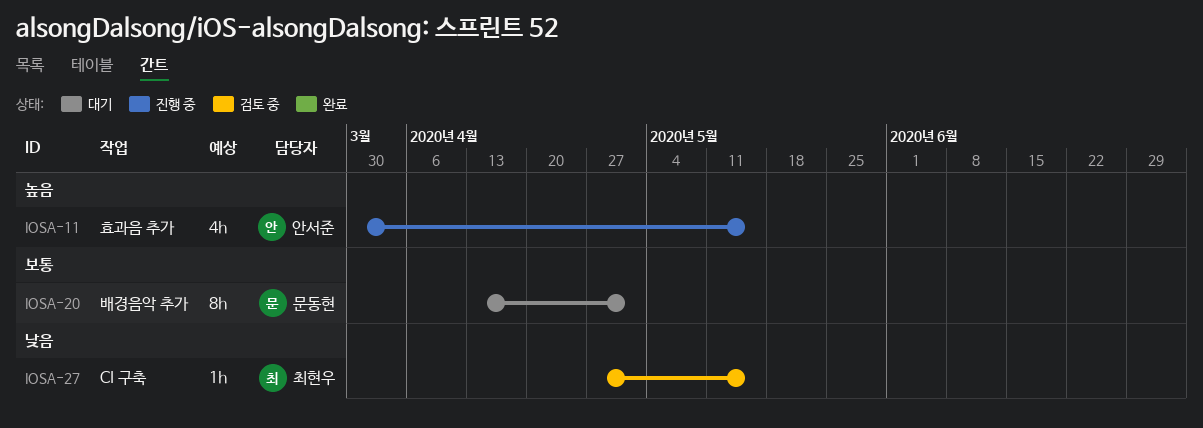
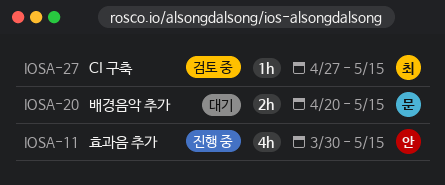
IOSA-20, estimate: 8h -> 2h
IOSA-20, start: Apr 13 -> Apr 20
IOSA-20, due: May 1 -> May 15

